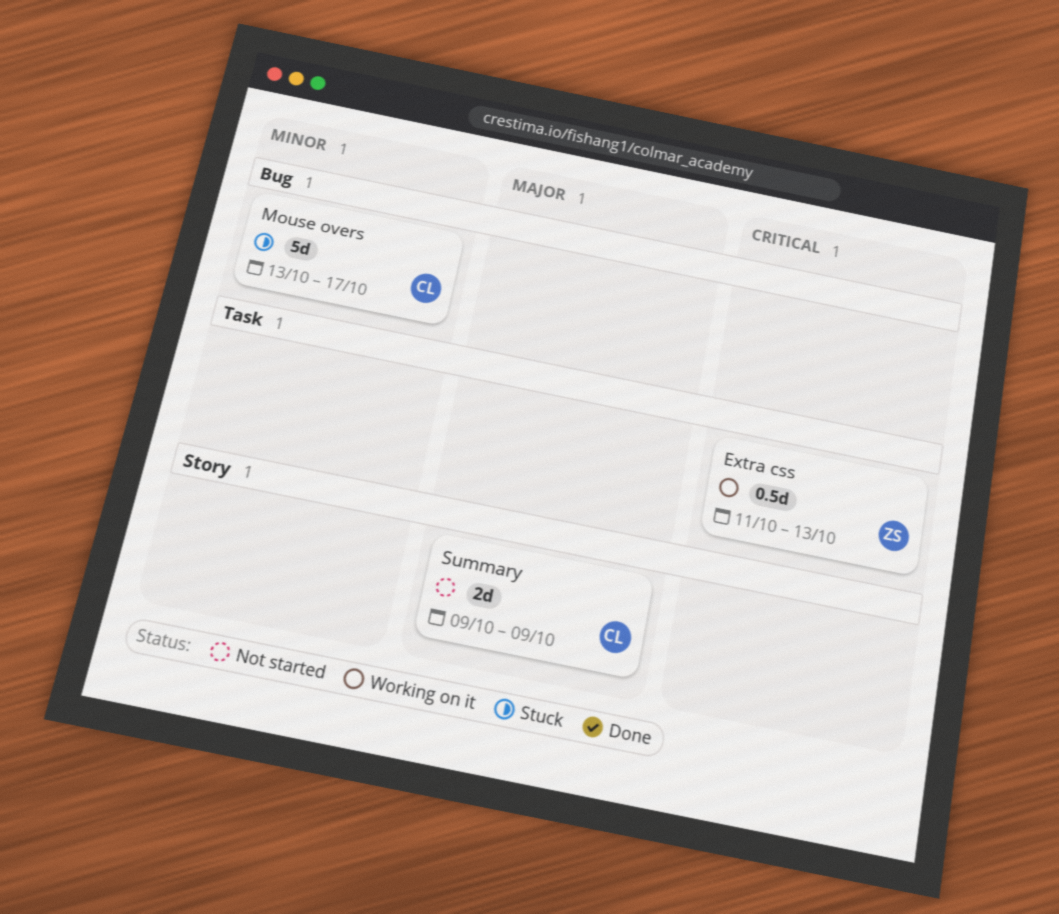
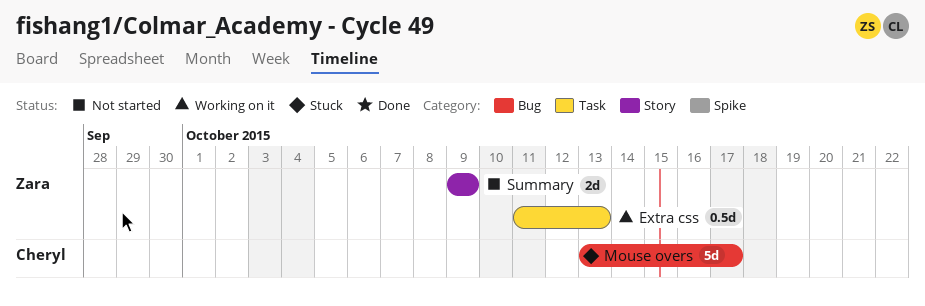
Summary, owner: Cheryl -> Zara

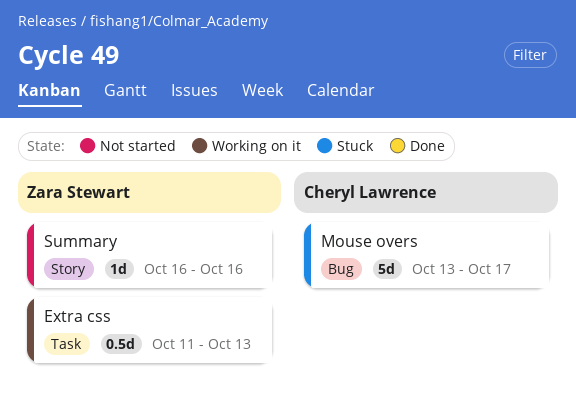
Summary, estimate: 2d -> 1d
Summary, start: Oct 9 -> Oct 16
Summary, due: Oct 9 -> Oct 16

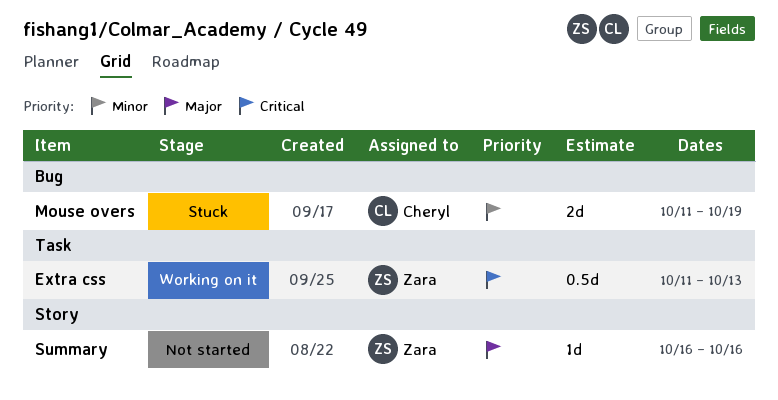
Mouse overs, estimate: 5d -> 2d
Mouse overs, start: Oct 13 -> Oct 11
Mouse overs, due: Oct 17 -> Oct 19

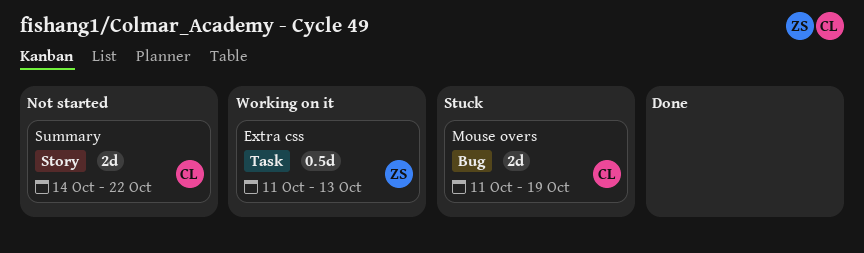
Summary, owner: Zara -> Cheryl
Summary, estimate: 1d -> 2d
Summary, start: Oct 16 -> Oct 14
Summary, due: Oct 16 -> Oct 22

